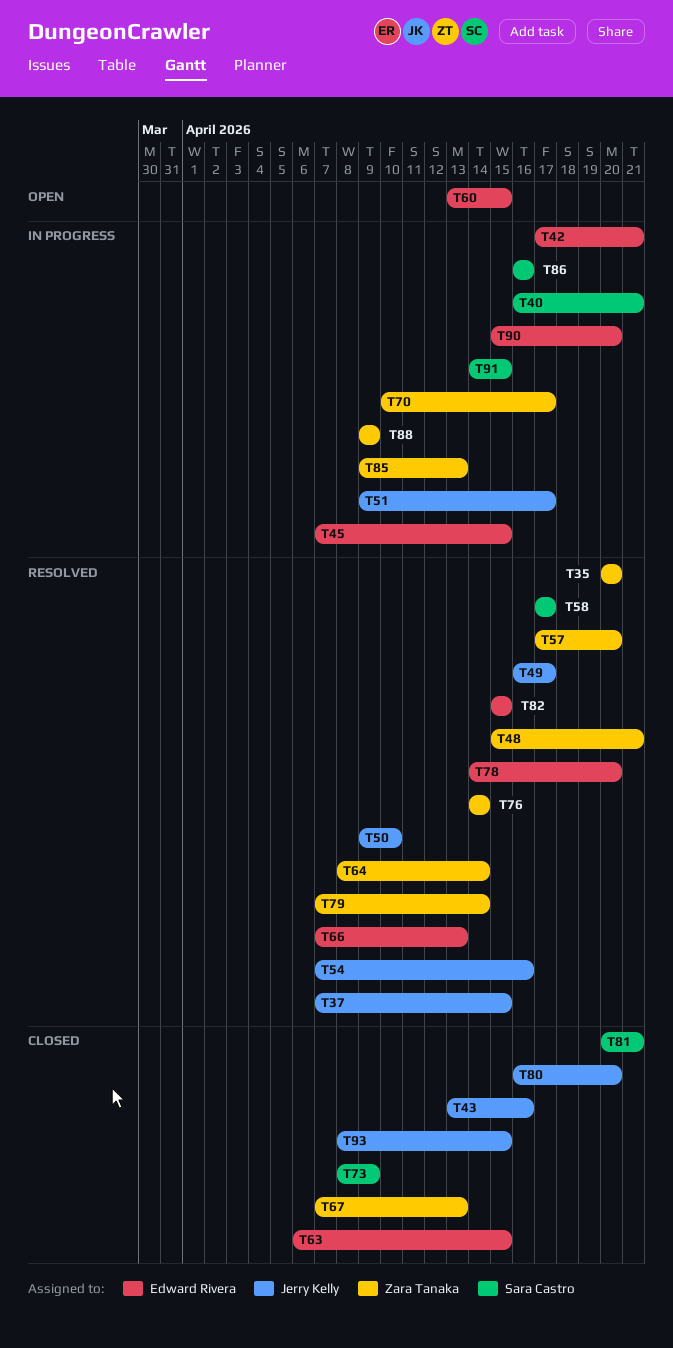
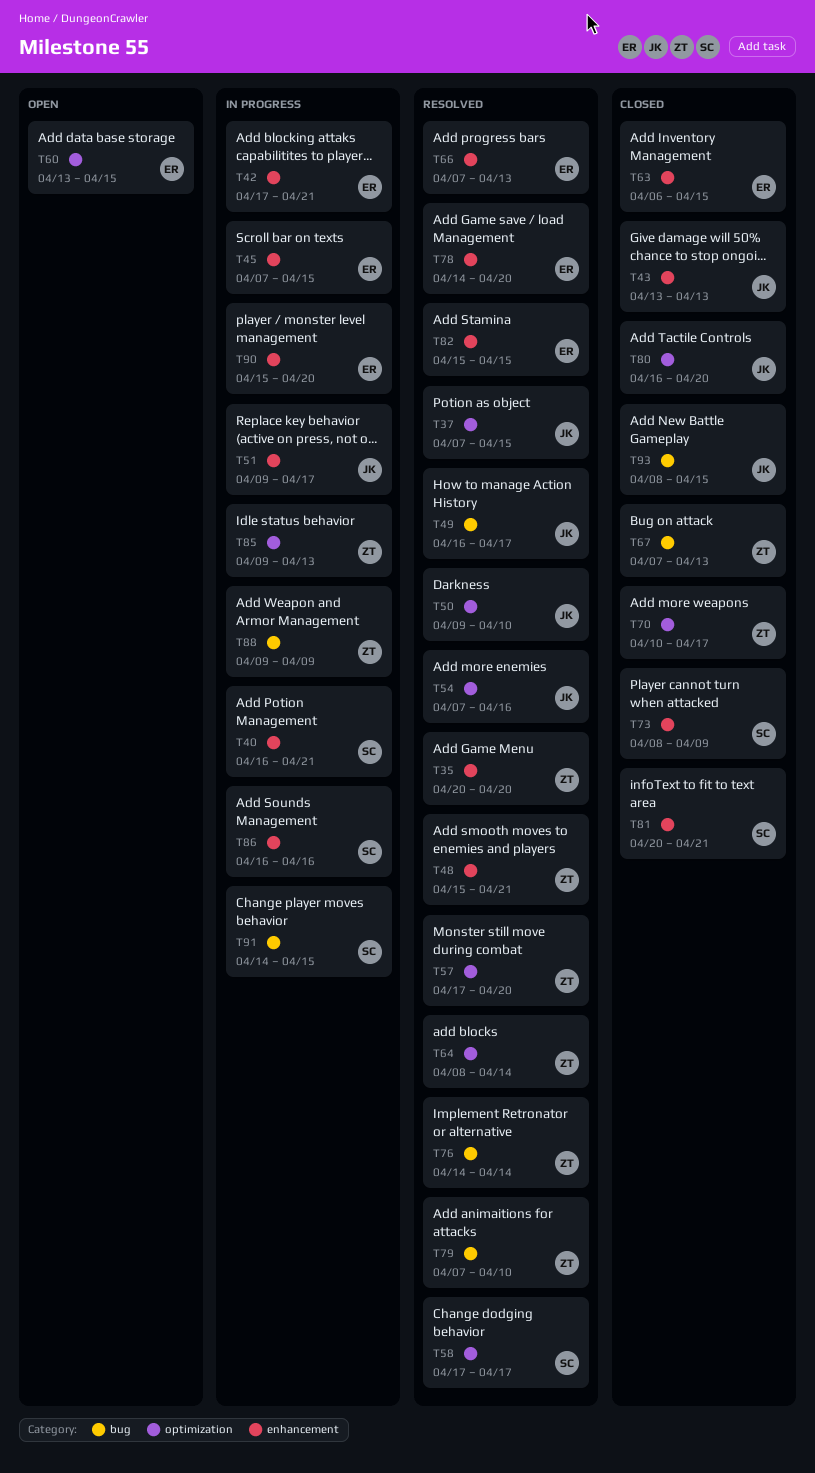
T43, due: Apr 16 -> Apr 13
T70, status: In progress -> Closed
T79, due: Apr 14 -> Apr 10

